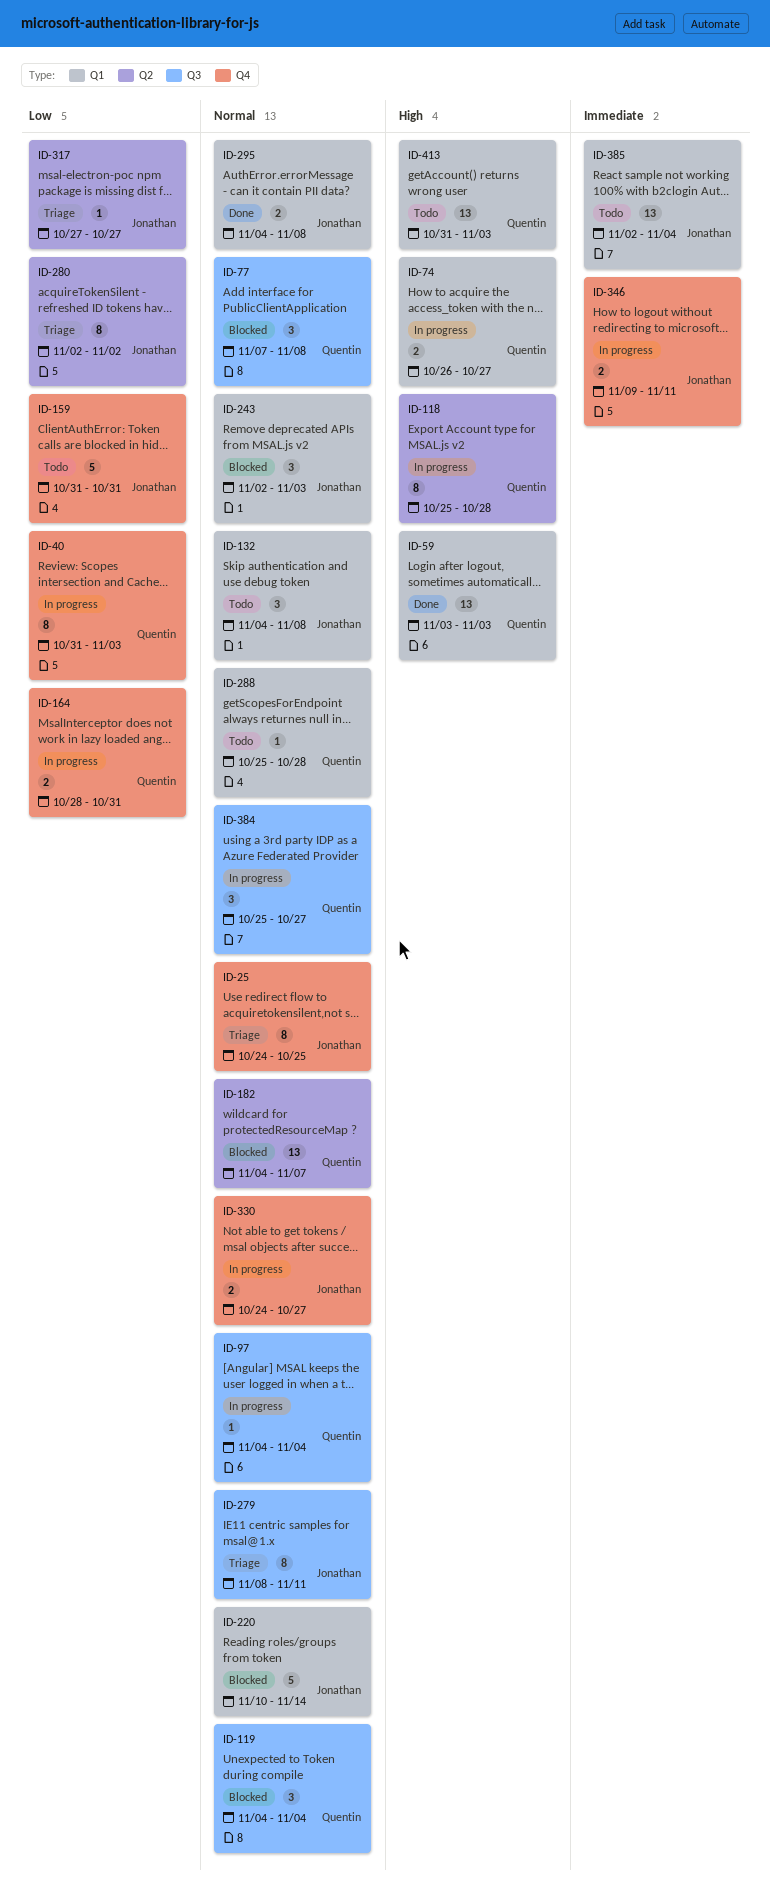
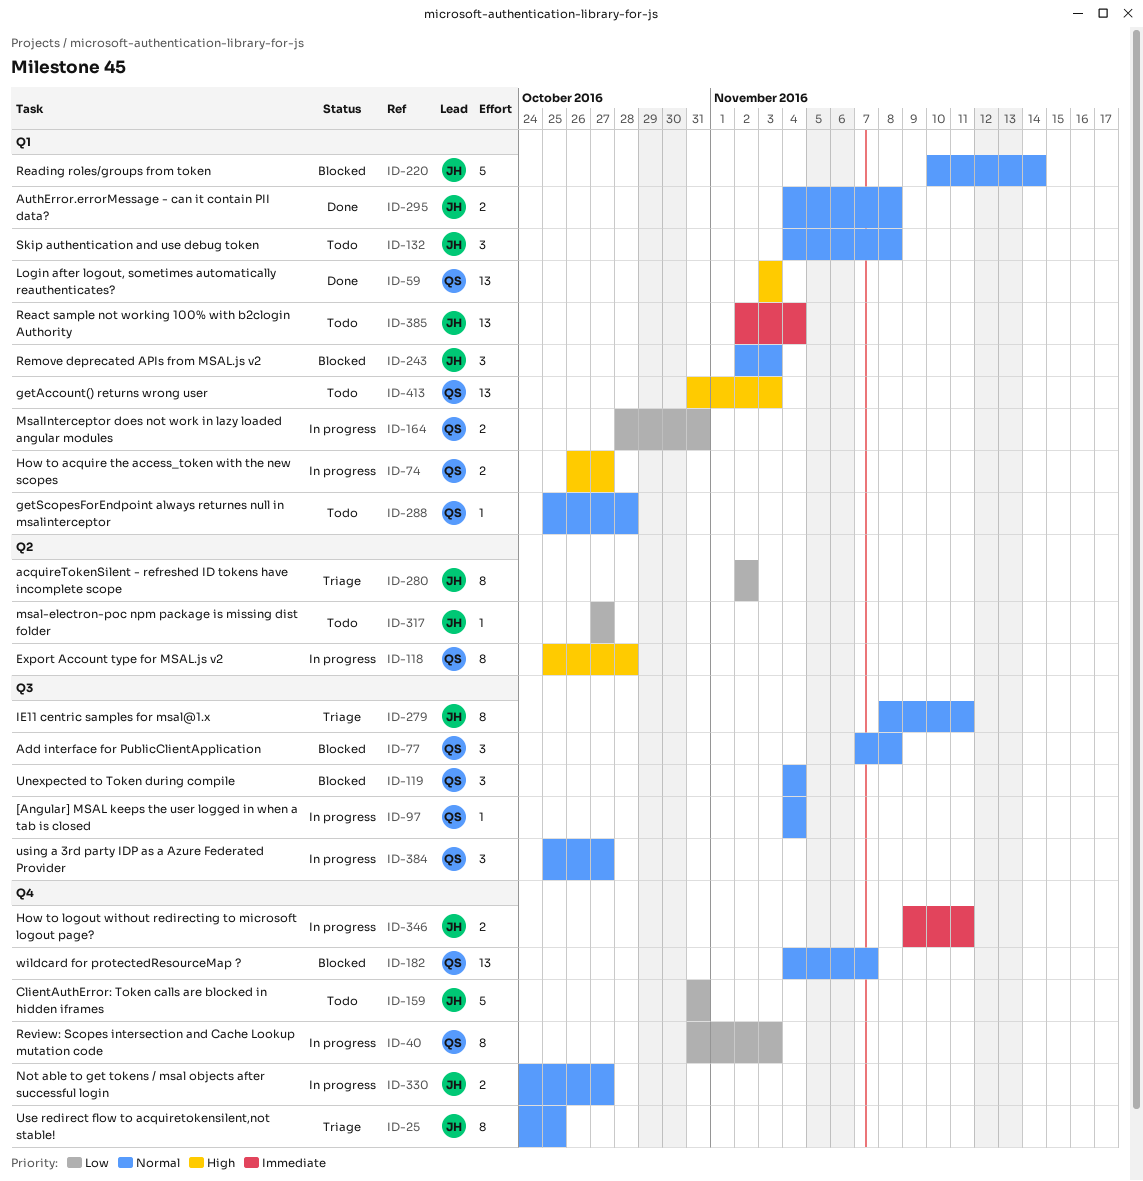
ID-164, label: Q4 -> Q1
ID-182, label: Q2 -> Q4
ID-317, status: Triage -> Todo

